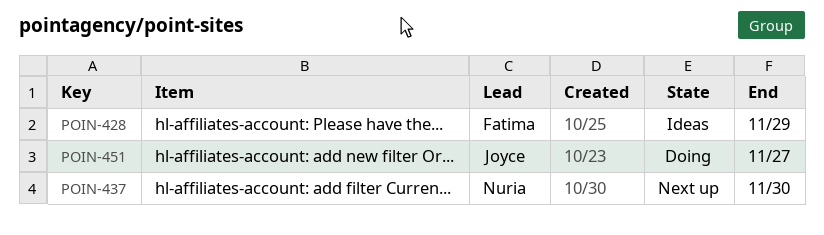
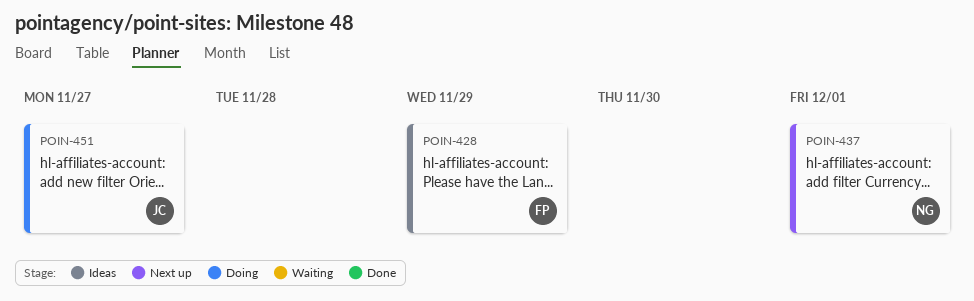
POIN-437, due: Nov 30 -> Dec 1

